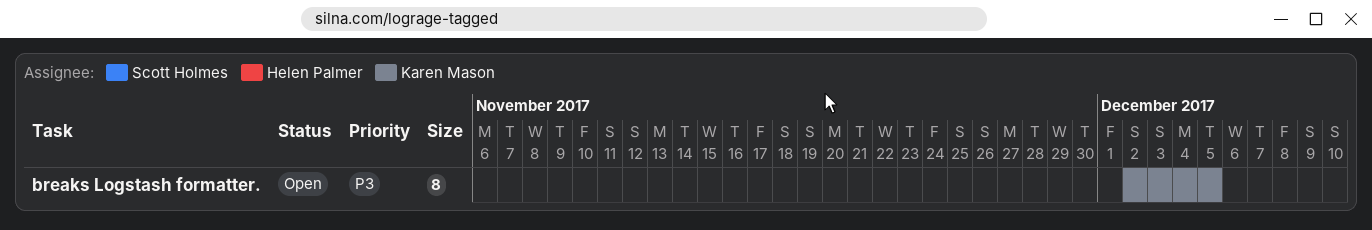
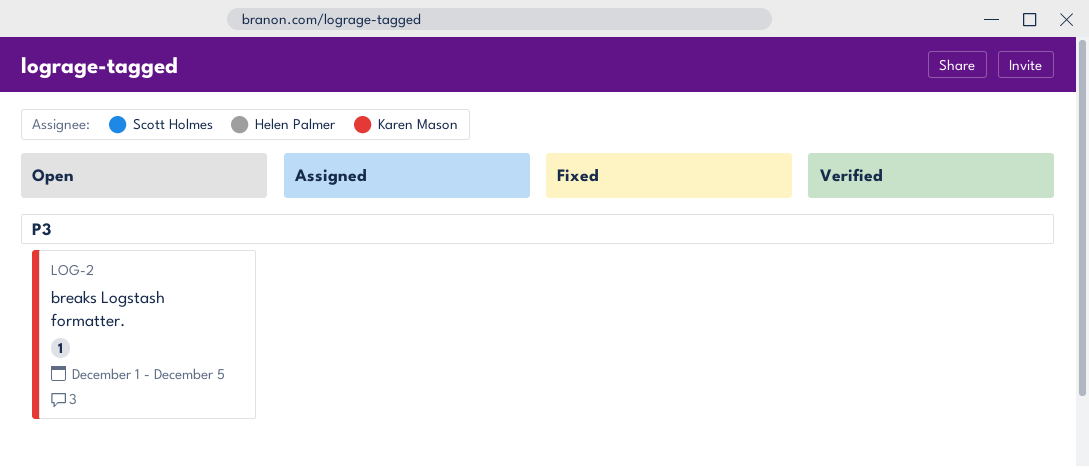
breaks Logstash formatter., estimate: 8 -> 1
breaks Logstash formatter., start: Dec 2 -> Dec 1

